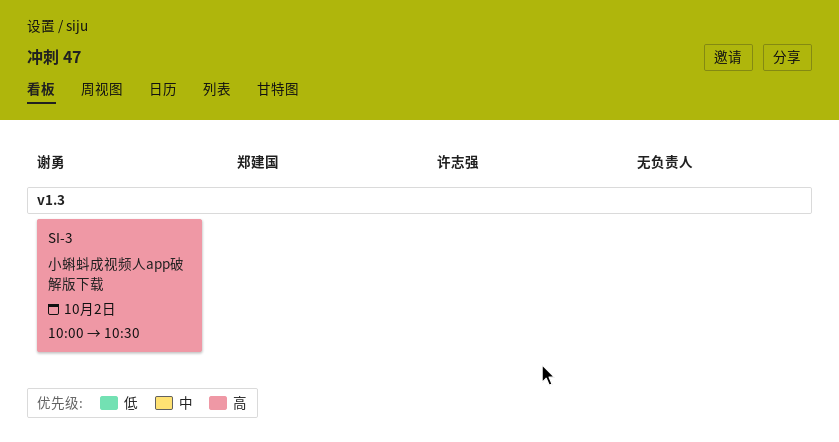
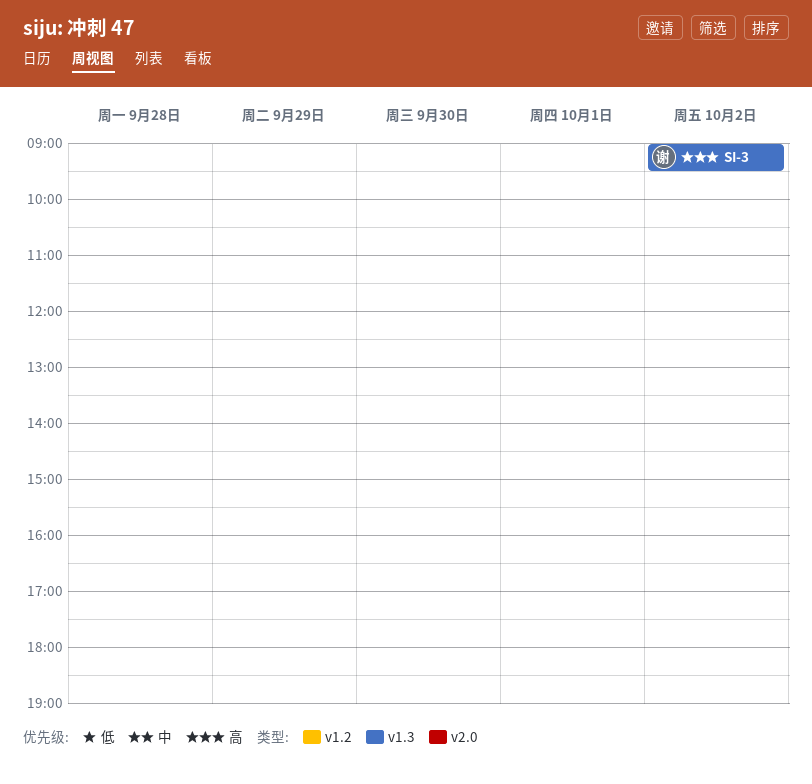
SI-3, begins: 10:00 -> 09:00
SI-3, ends: 10:30 -> 09:30

